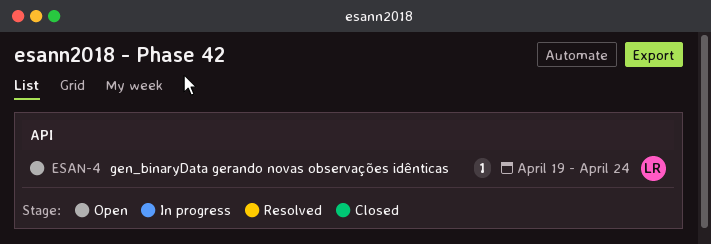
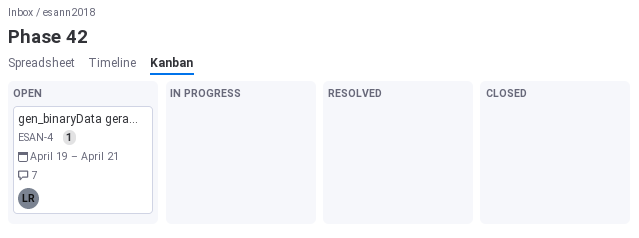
ESAN-4, due: Apr 24 -> Apr 21

